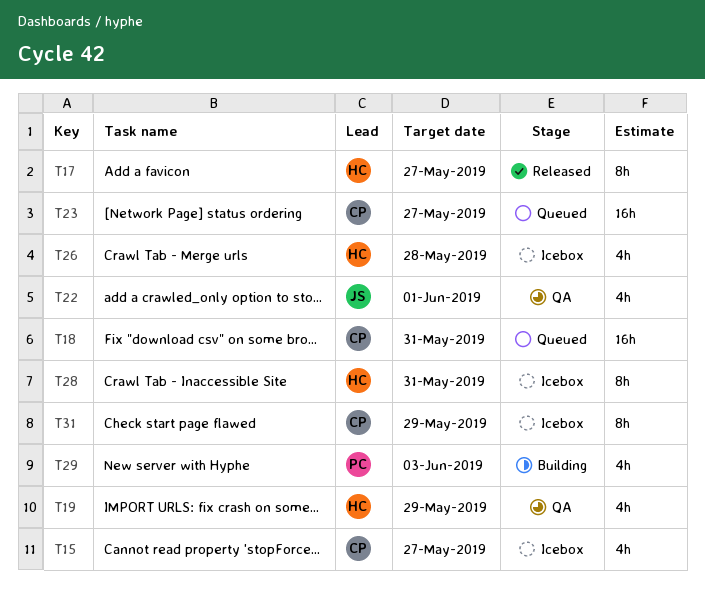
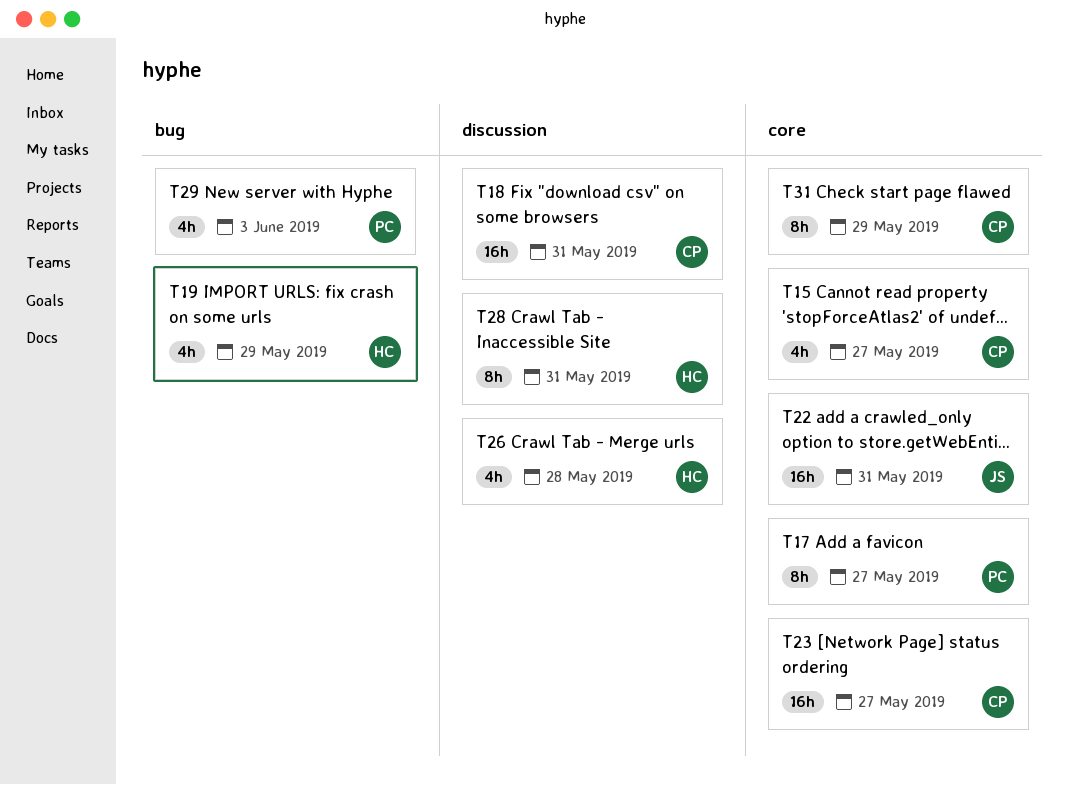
T17, owner: HC -> PC
T22, estimate: 4h -> 16h
T22, due: Jun 1 -> May 31

